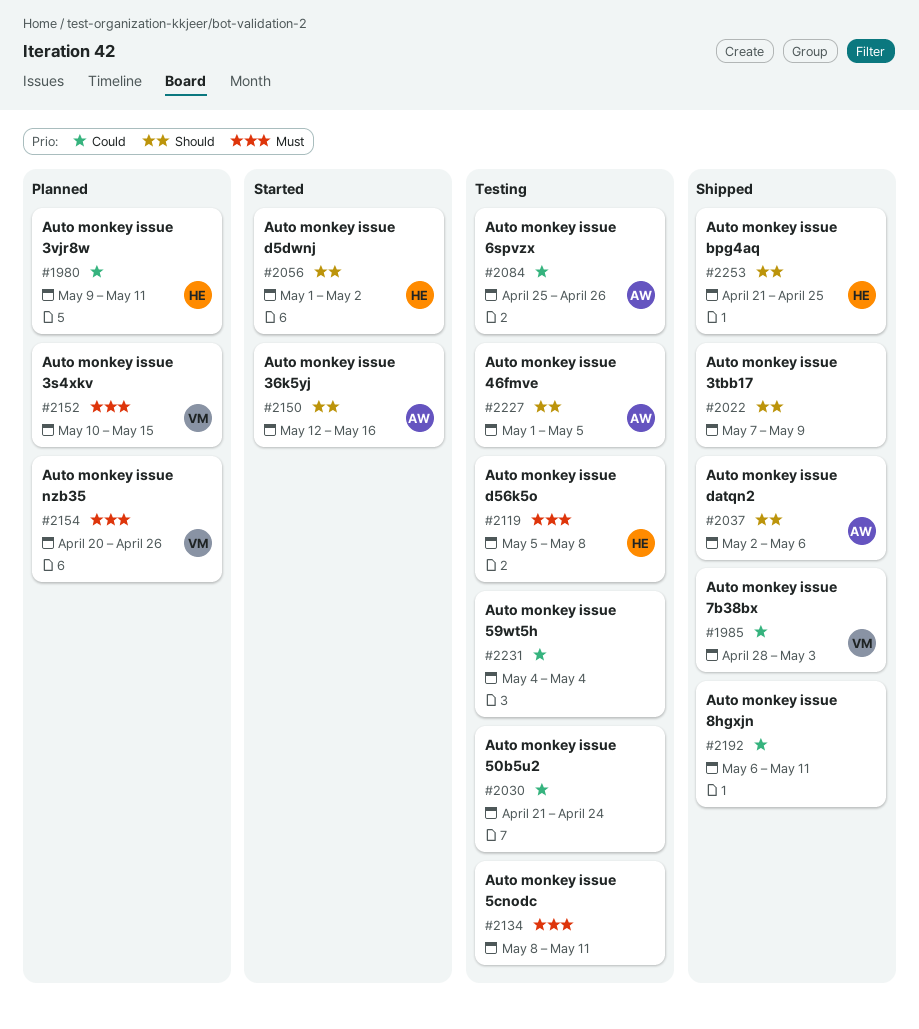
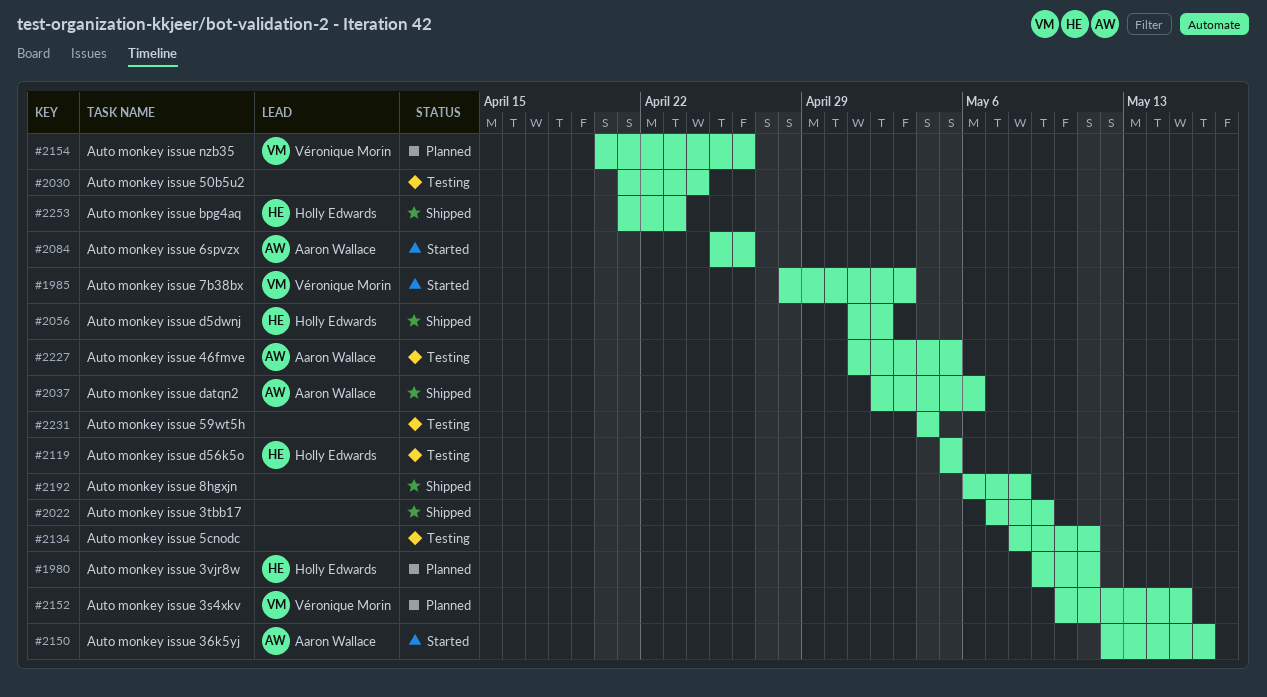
#1985, status: Shipped -> Started
#2056, status: Started -> Shipped
#2084, status: Testing -> Started
#2119, due: May 8 -> May 5
#2192, due: May 11 -> May 8
#2253, due: Apr 25 -> Apr 23

